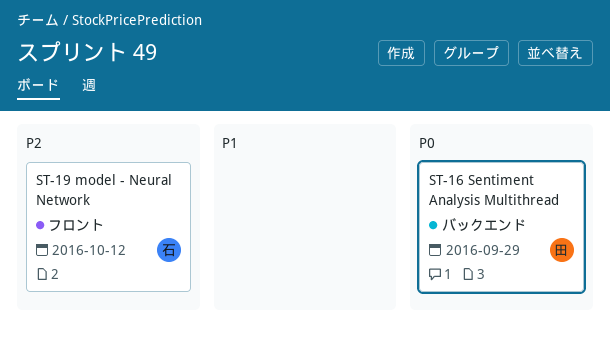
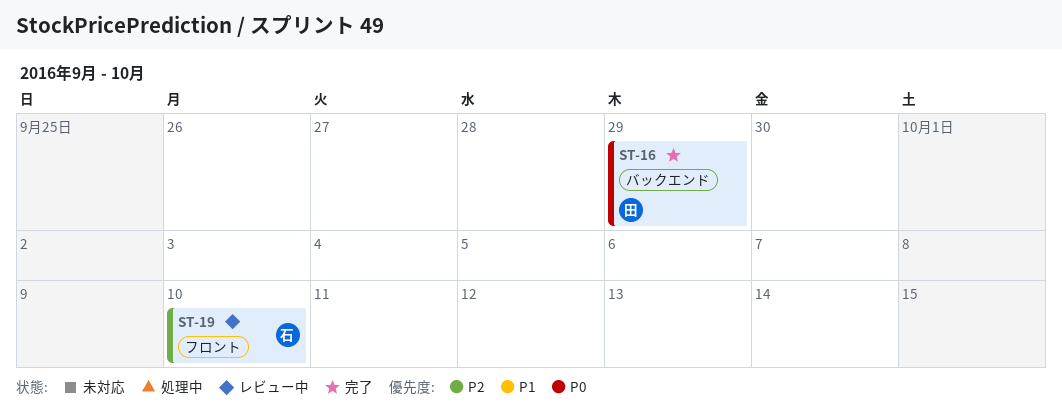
ST-19, due: Oct 12 -> Oct 10

